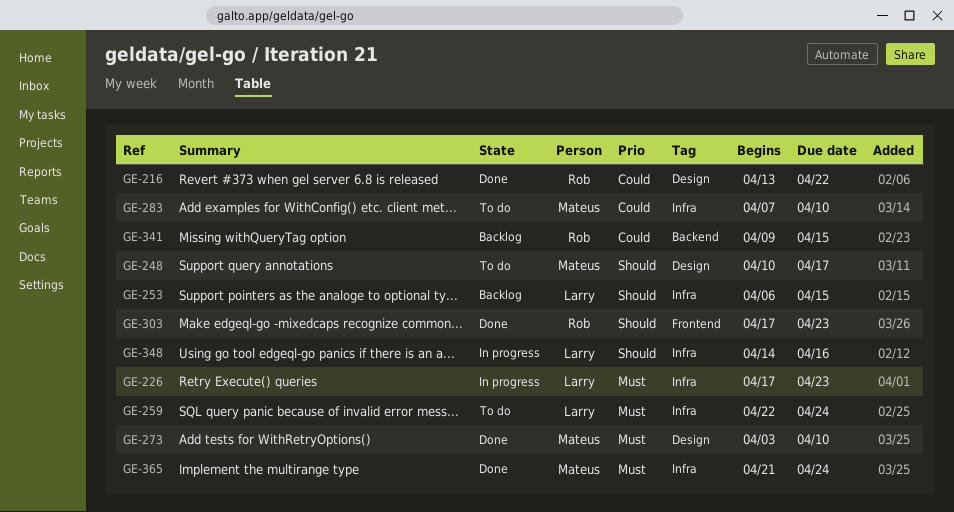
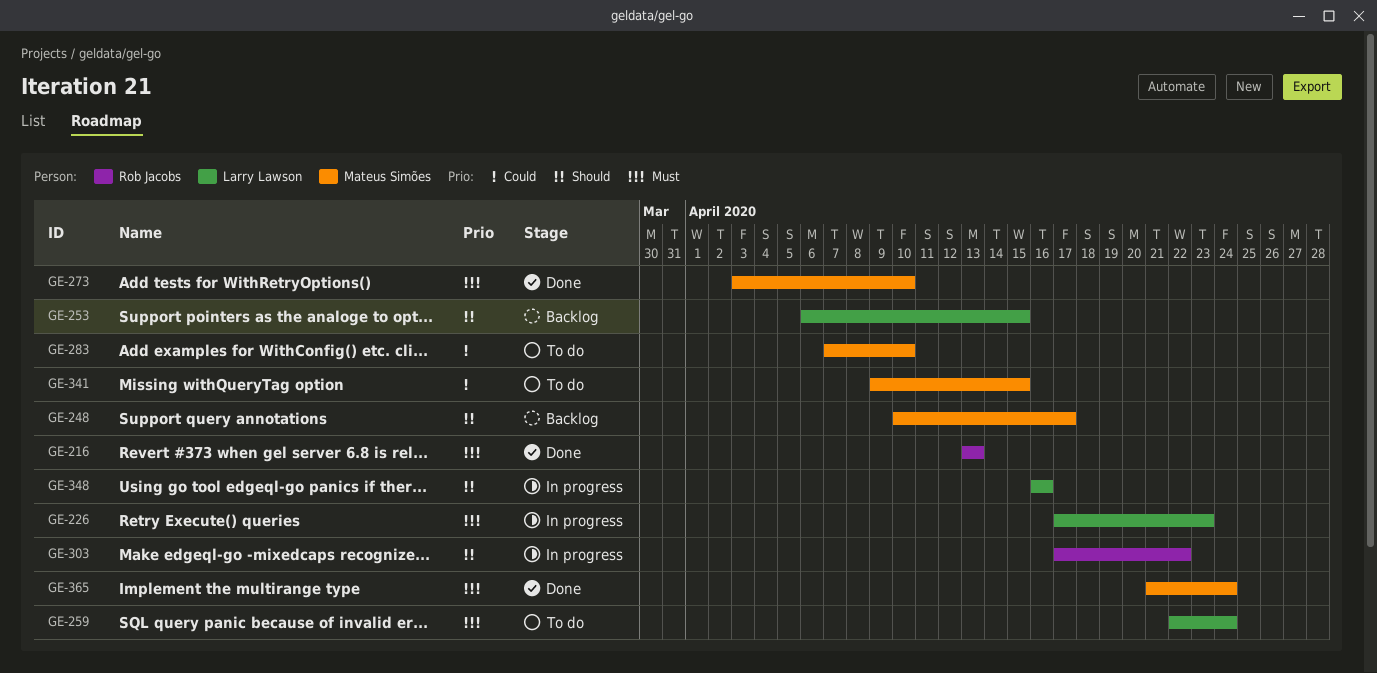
GE-216, priority: Could -> Must
GE-216, due: Apr 22 -> Apr 13
GE-248, status: To do -> Backlog
GE-303, status: Done -> In progress
GE-303, due: Apr 23 -> Apr 22
GE-341, status: Backlog -> To do
GE-341, owner: Rob Jacobs -> Mateus Simões
GE-348, start: Apr 14 -> Apr 16

